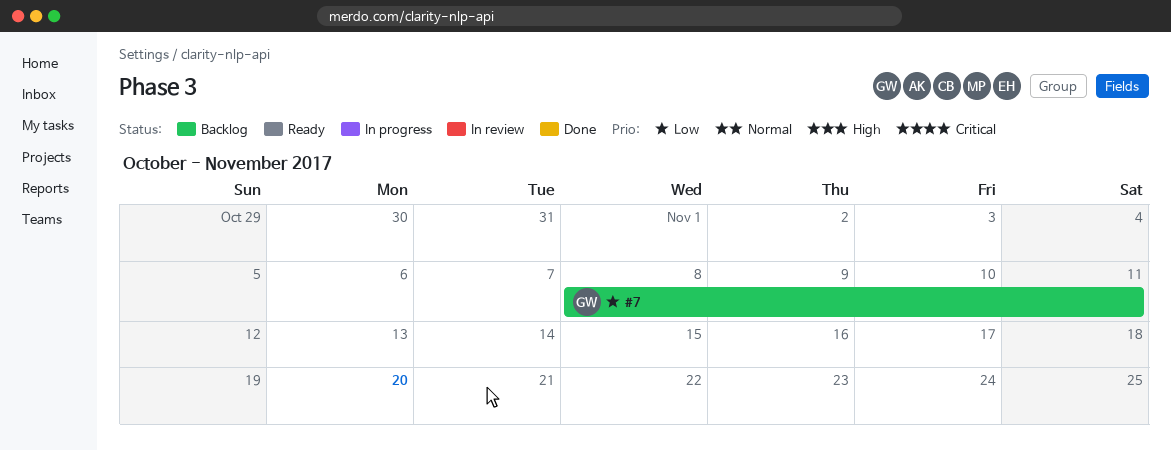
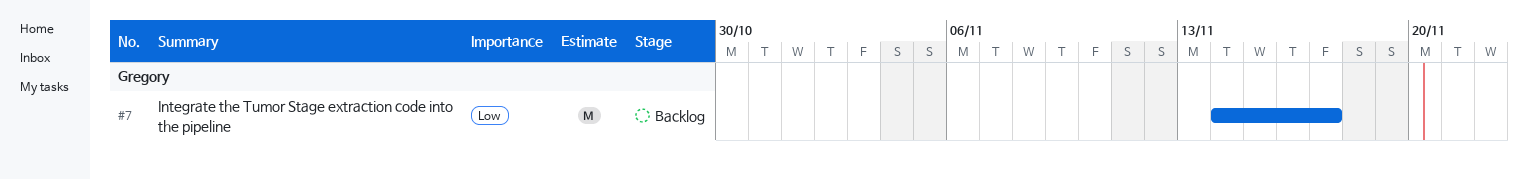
#7, start: Nov 8 -> Nov 14
#7, due: Nov 11 -> Nov 17

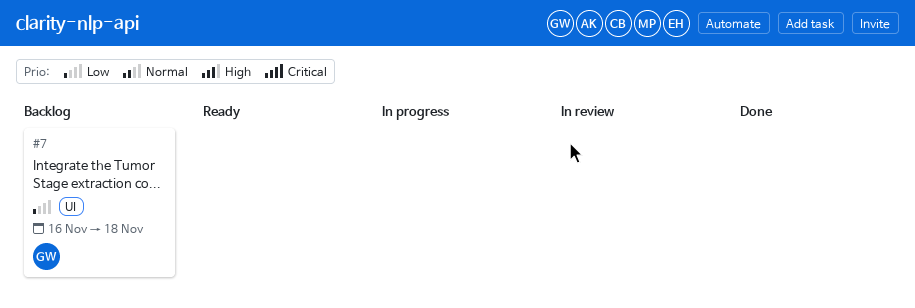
#7, start: Nov 14 -> Nov 16
#7, due: Nov 17 -> Nov 18

